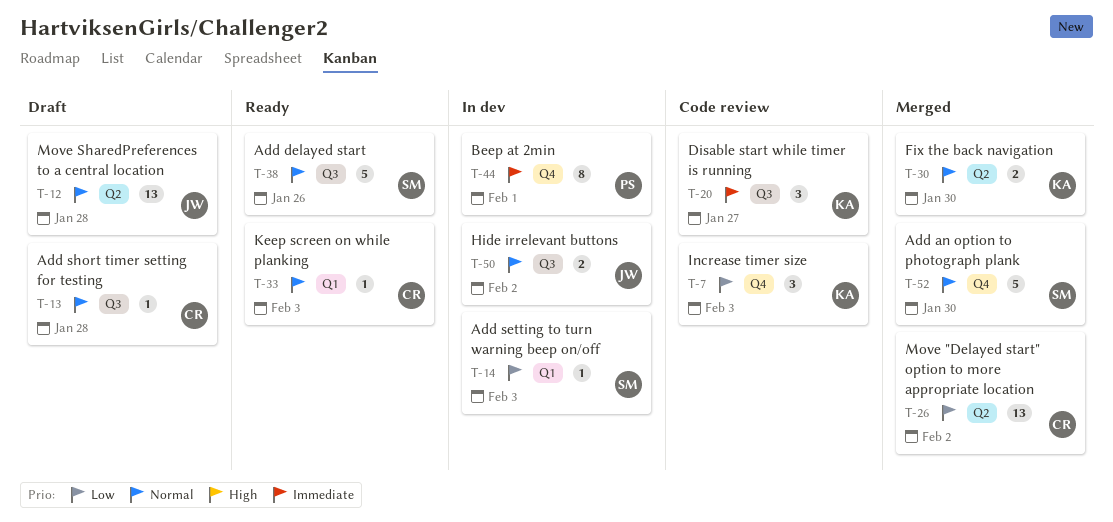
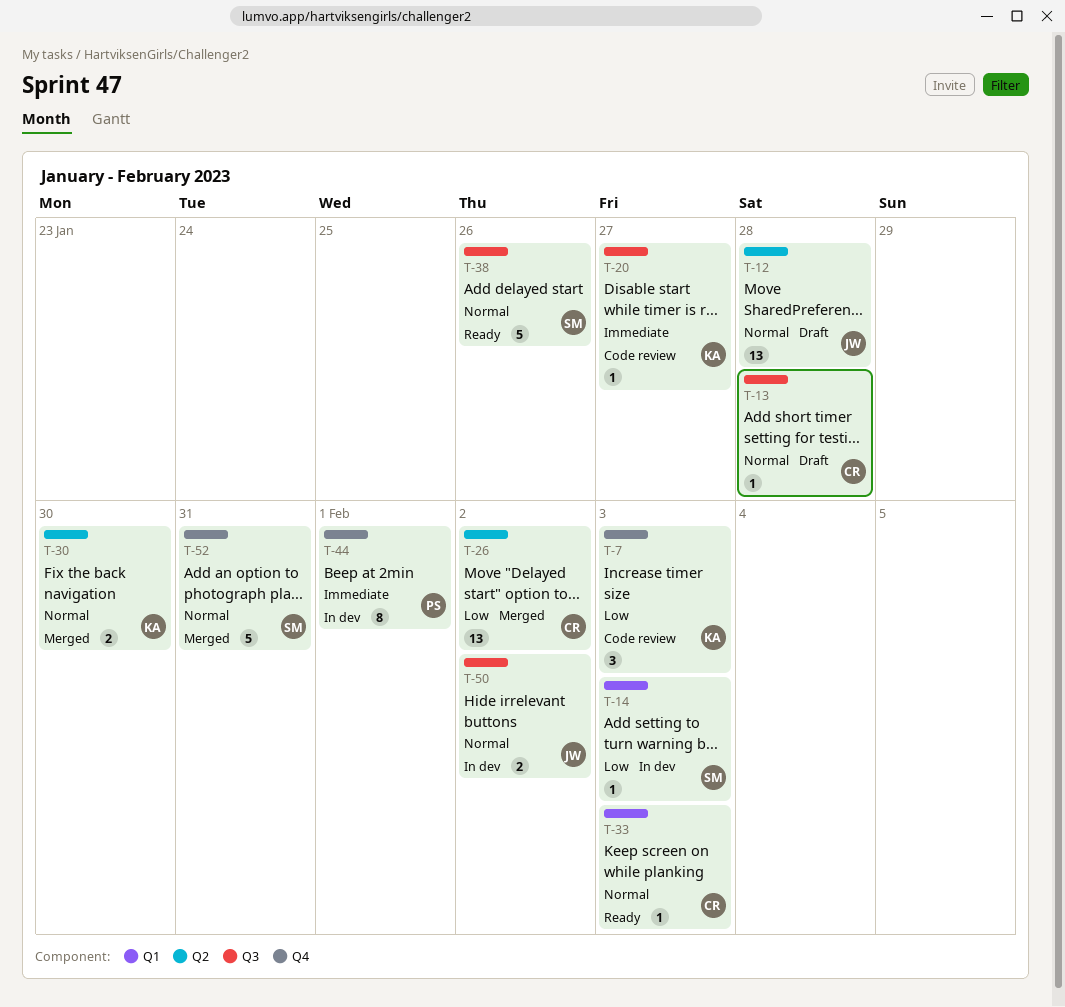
T-20, estimate: 3 -> 1
T-52, due: Jan 30 -> Jan 31

